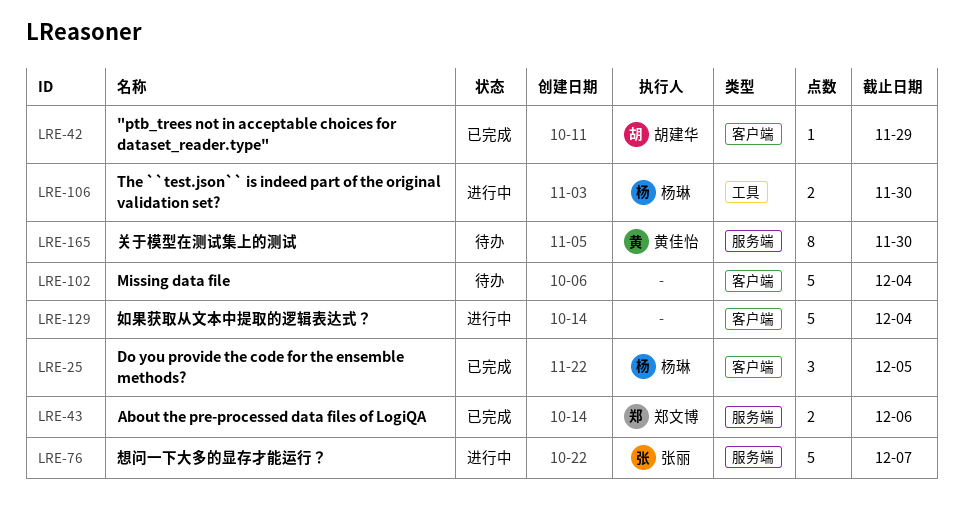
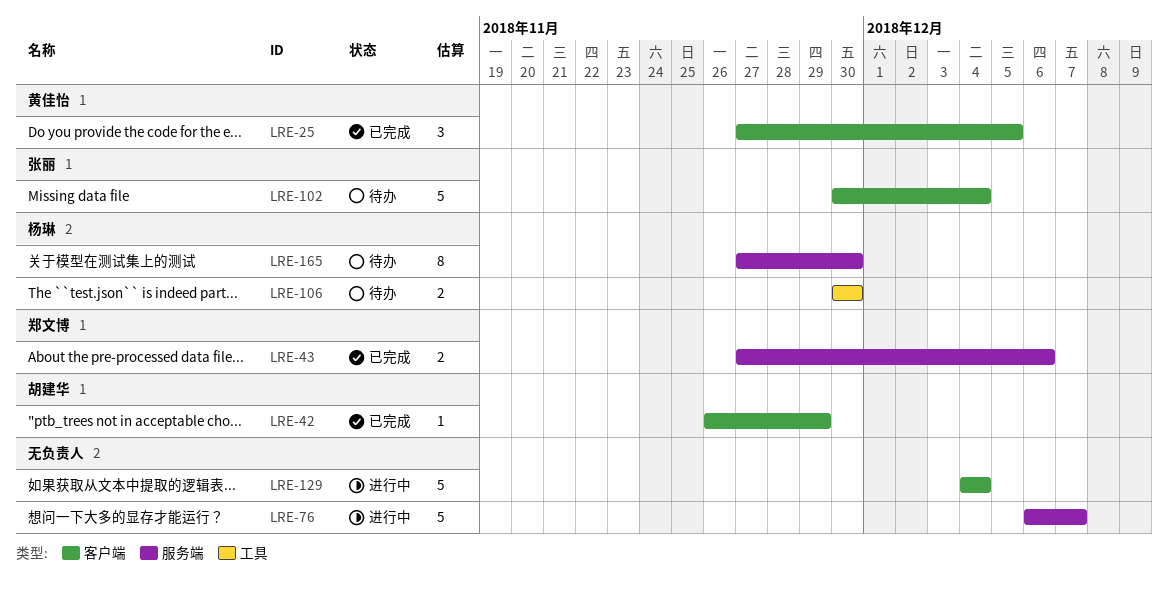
LRE-25, owner: 杨琳 -> 黄佳怡
LRE-76, owner: 张丽 -> none
LRE-102, owner: none -> 张丽
LRE-106, status: 进行中 -> 待办
LRE-165, owner: 黄佳怡 -> 杨琳

